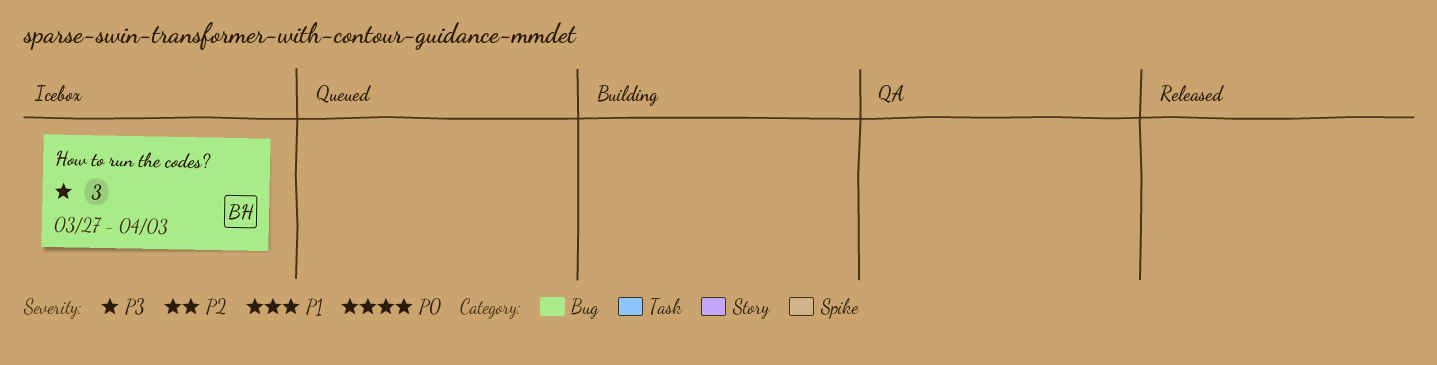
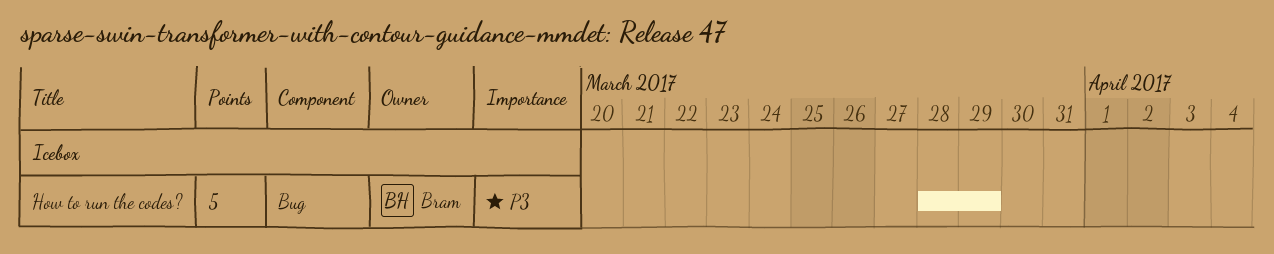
How to run the codes?, estimate: 3 -> 5
How to run the codes?, start: Mar 27 -> Mar 28
How to run the codes?, due: Apr 3 -> Mar 29

